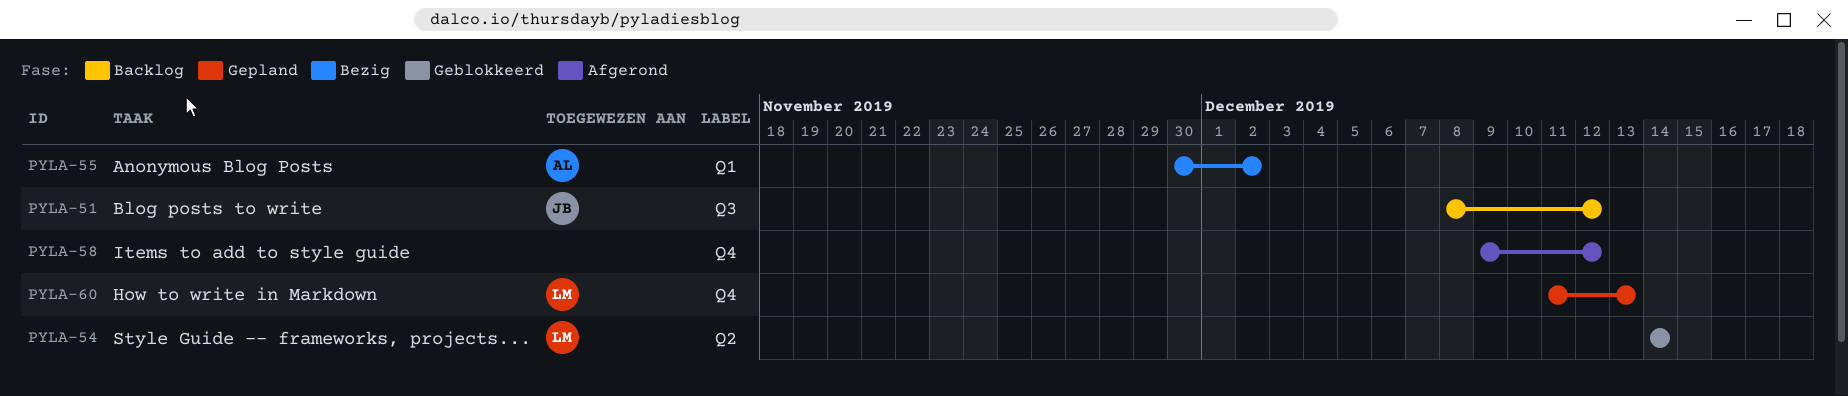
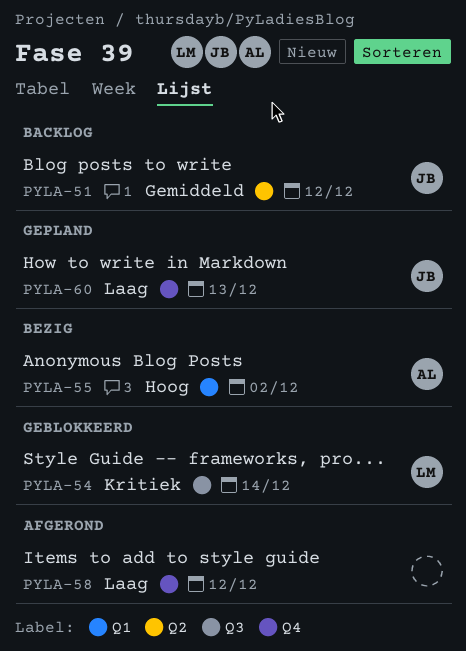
PYLA-51, label: Q3 -> Q2
PYLA-54, label: Q2 -> Q3
PYLA-60, owner: LM -> JB

